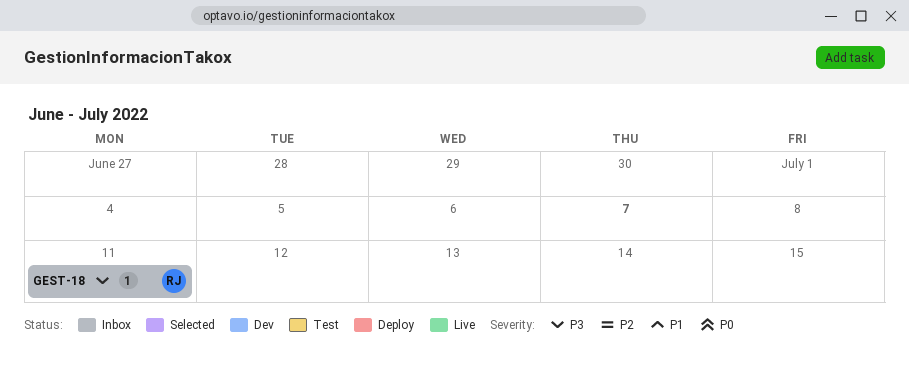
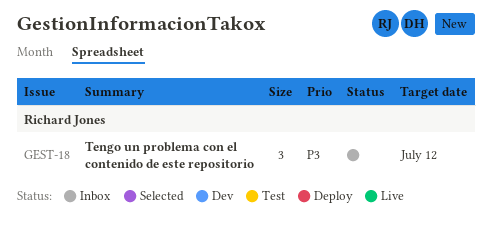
GEST-18, estimate: 1 -> 3
GEST-18, due: Jul 11 -> Jul 12

